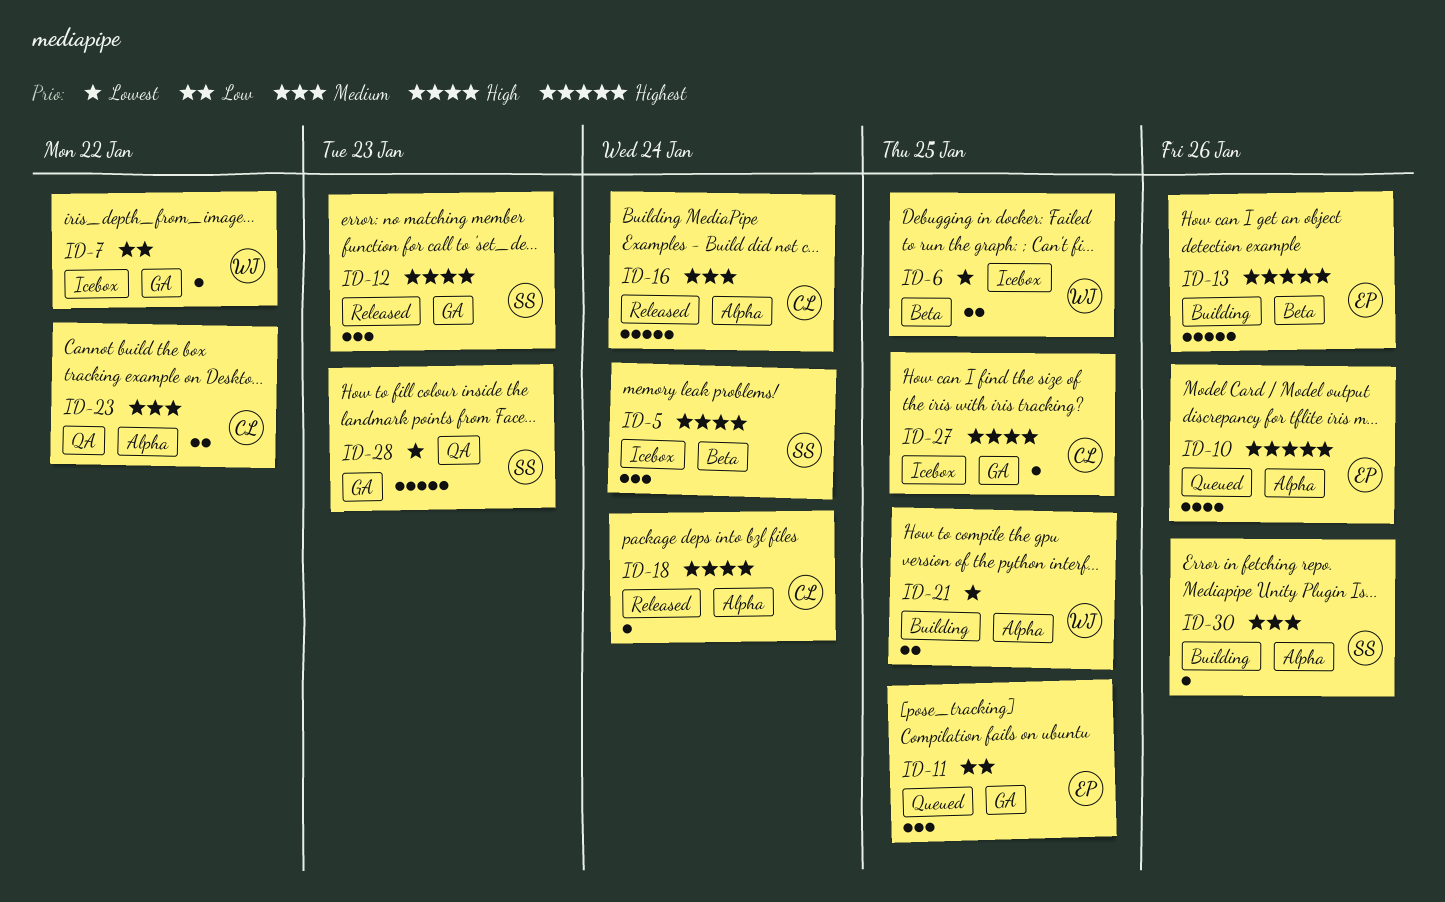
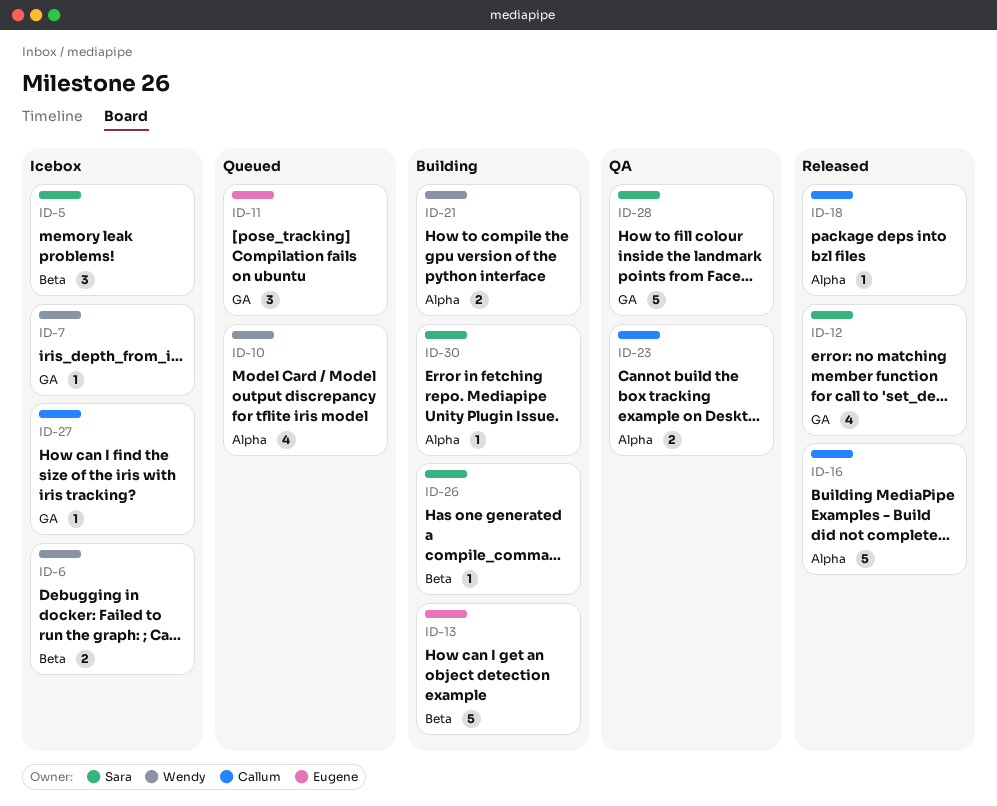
ID-10, owner: Eugene -> Wendy
ID-12, estimate: 3 -> 4
ID-26: none -> present

